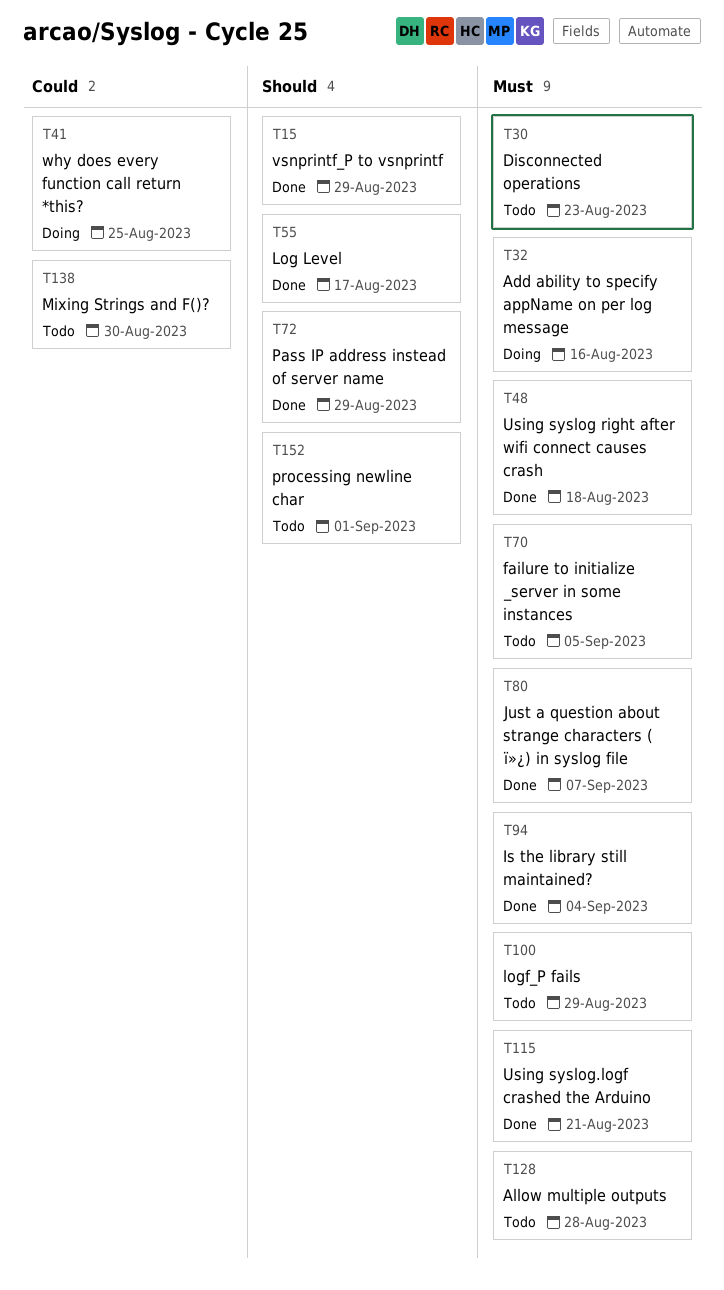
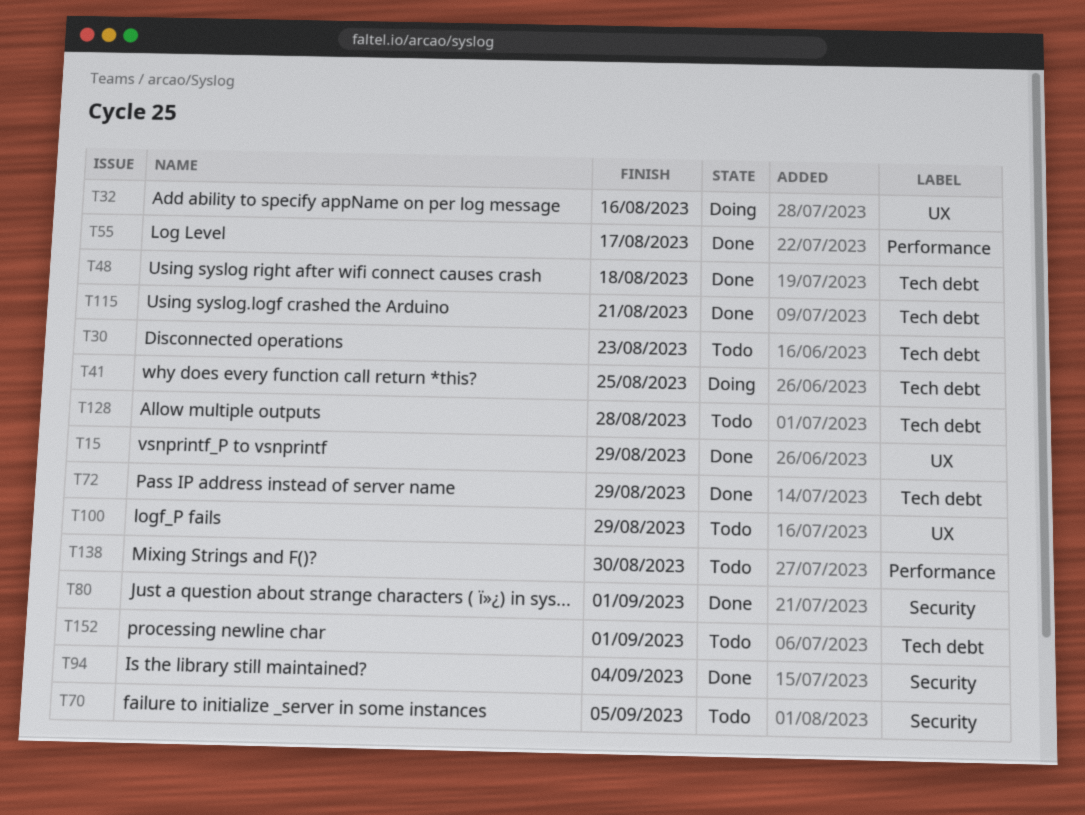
T80, due: Sep 7 -> Sep 1

